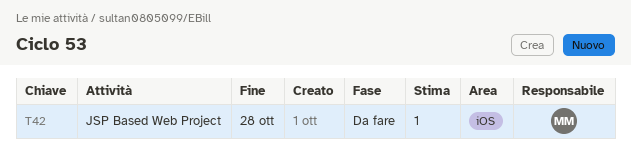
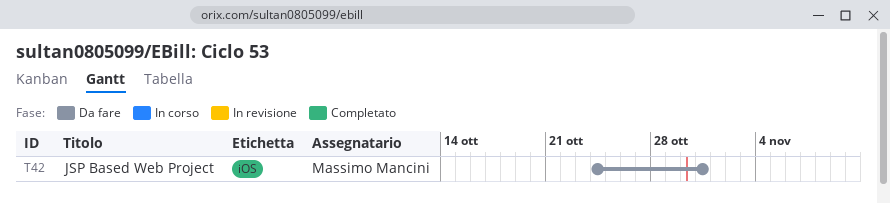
T42, due: Oct 28 -> Oct 31

